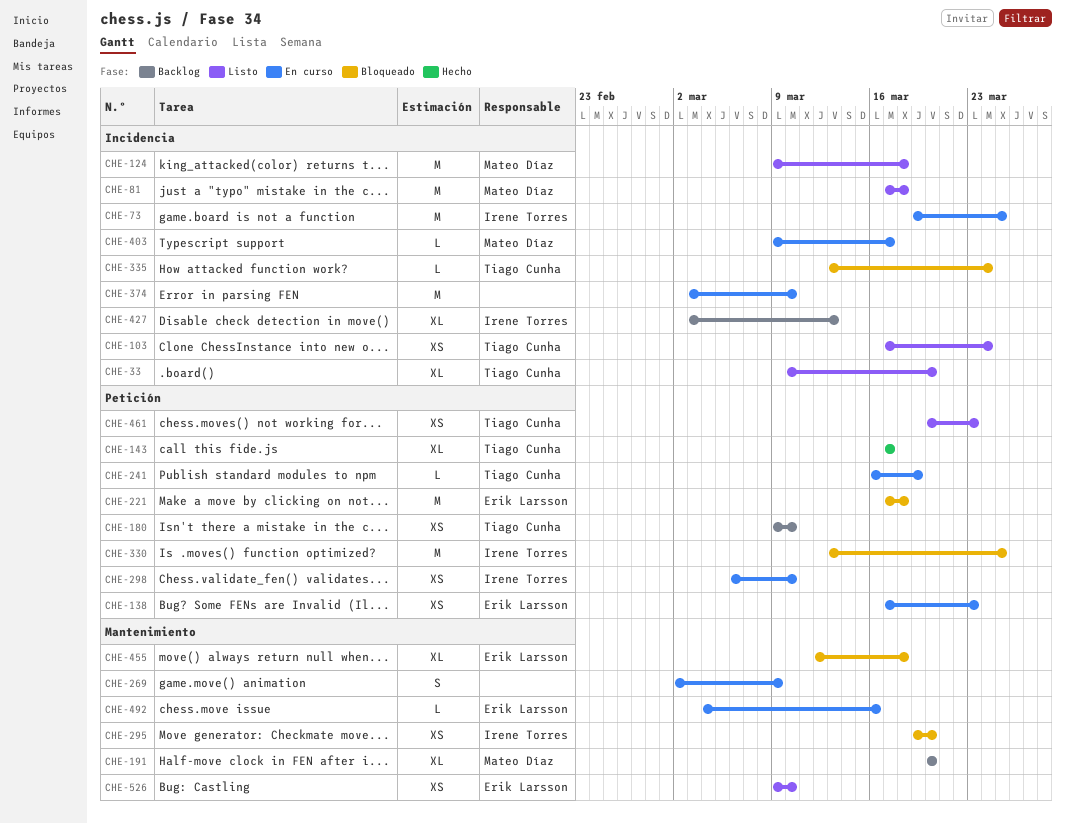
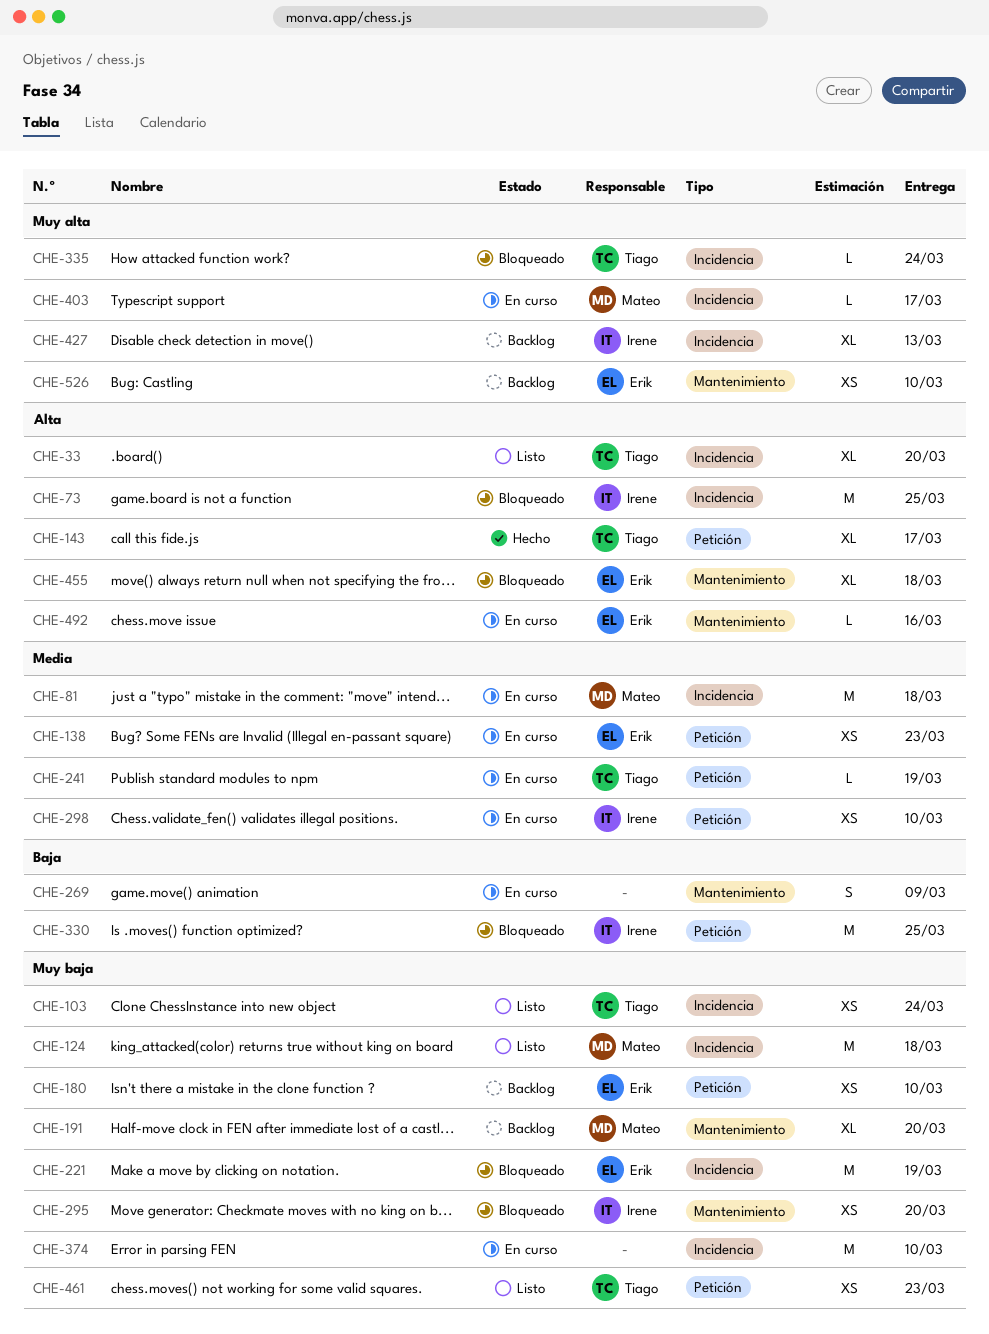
CHE-73, status: En curso -> Bloqueado
CHE-81, status: Listo -> En curso
CHE-180, owner: Tiago Cunha -> Erik Larsson
CHE-221, label: Petición -> Incidencia
CHE-221, due: Mar 18 -> Mar 19
CHE-526, status: Listo -> Backlog

